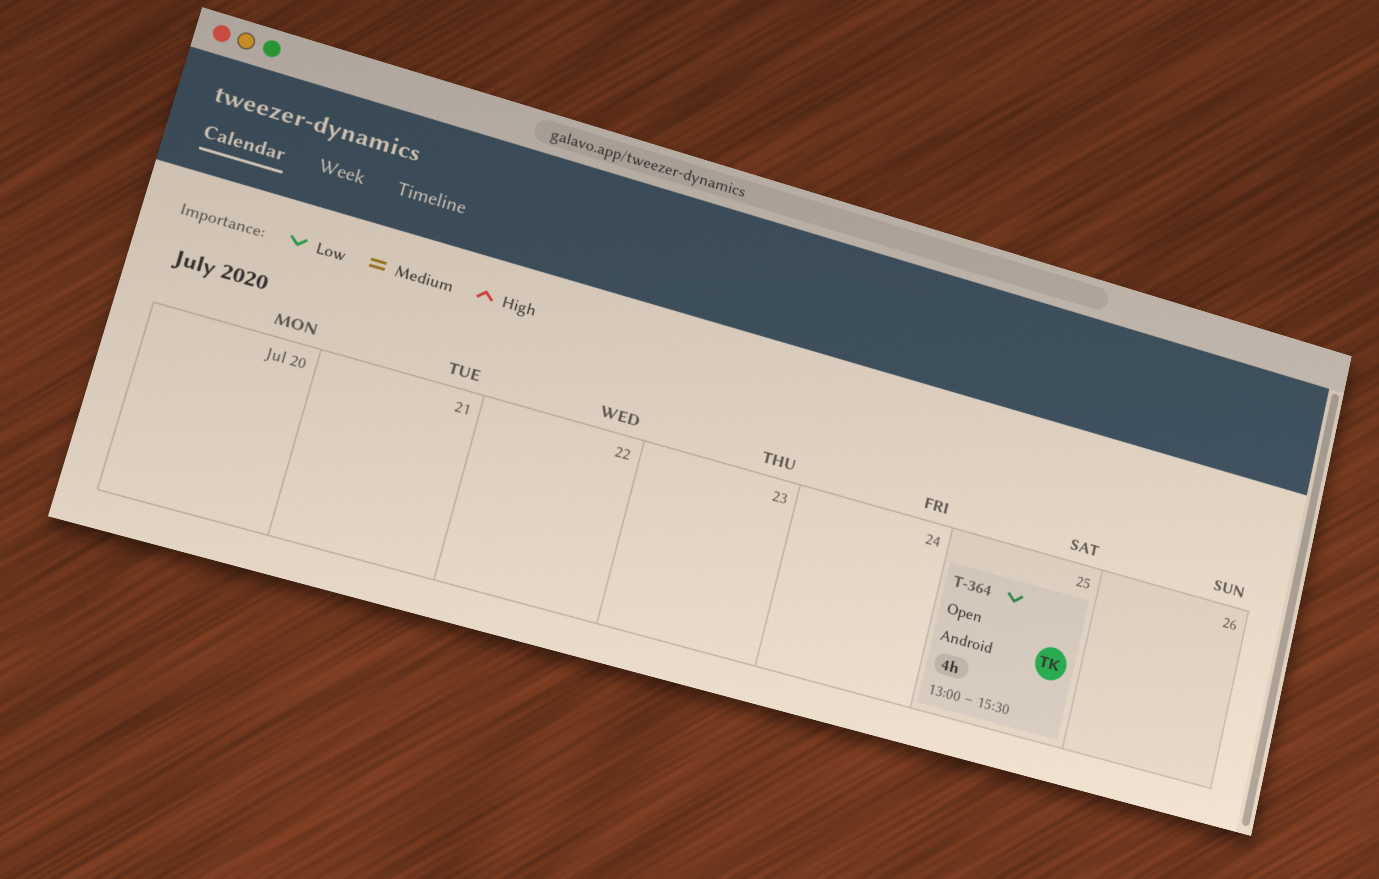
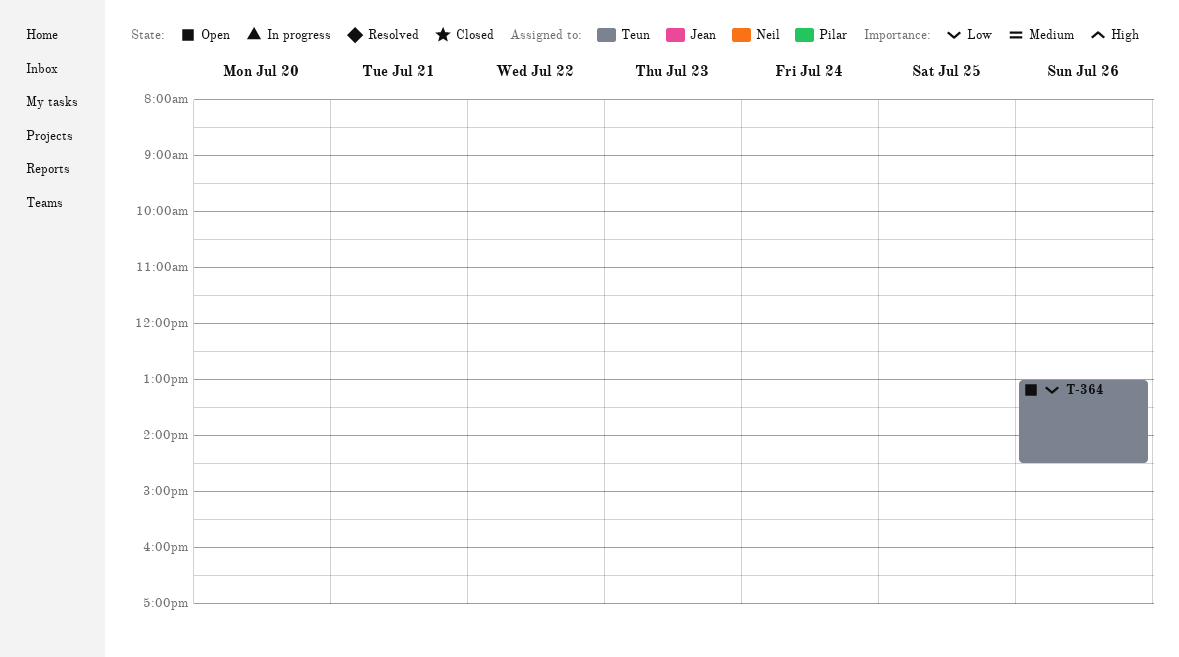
T-364, day: Jul 25 -> Jul 26
T-364, ends: 15:30 -> 14:30

